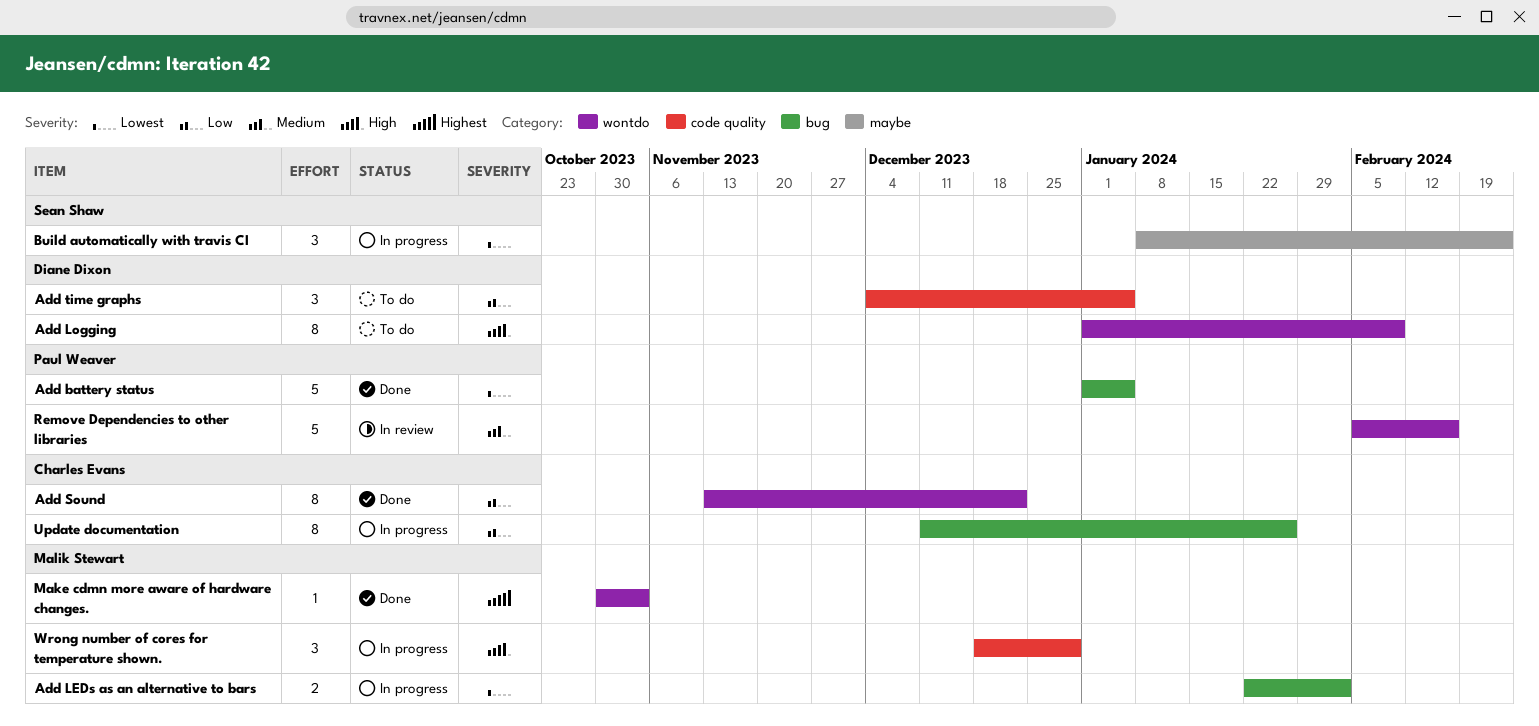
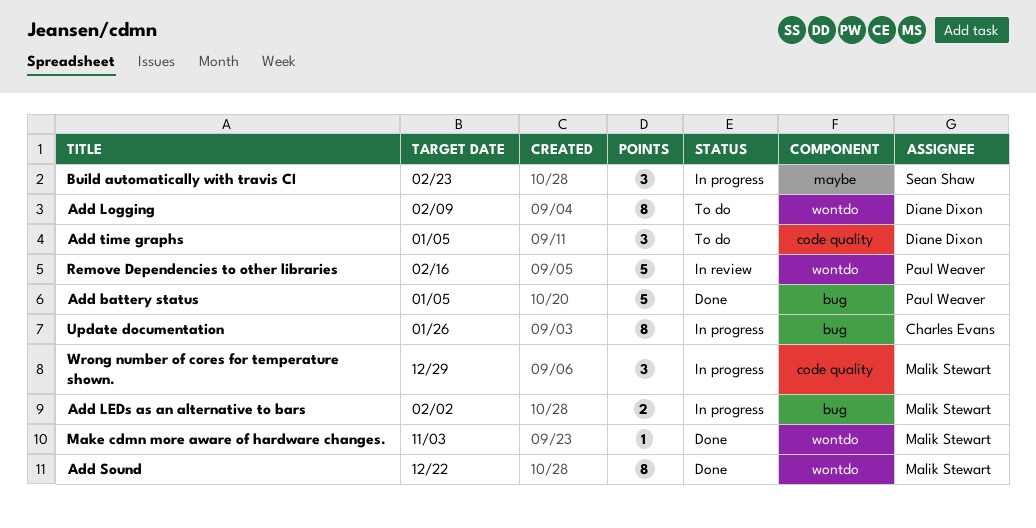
Add Sound, owner: Charles Evans -> Malik Stewart

